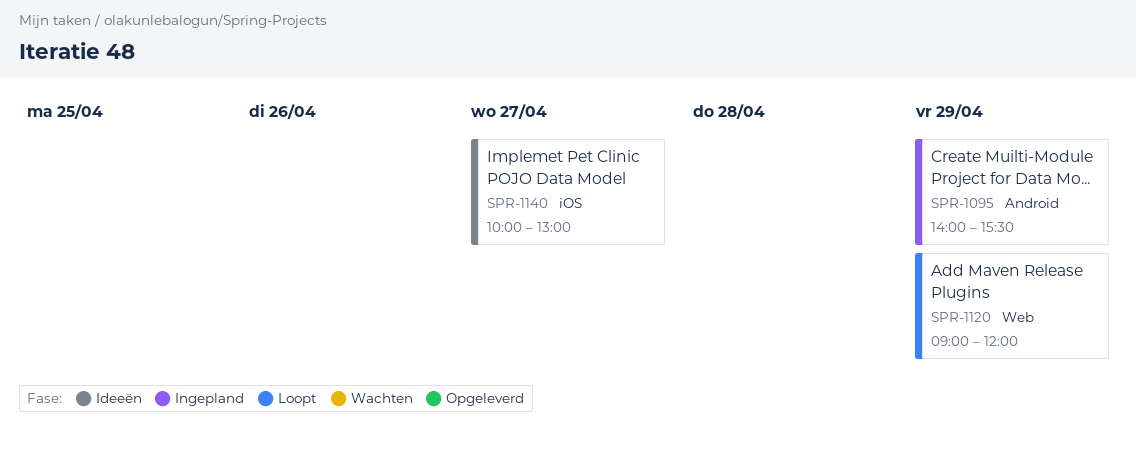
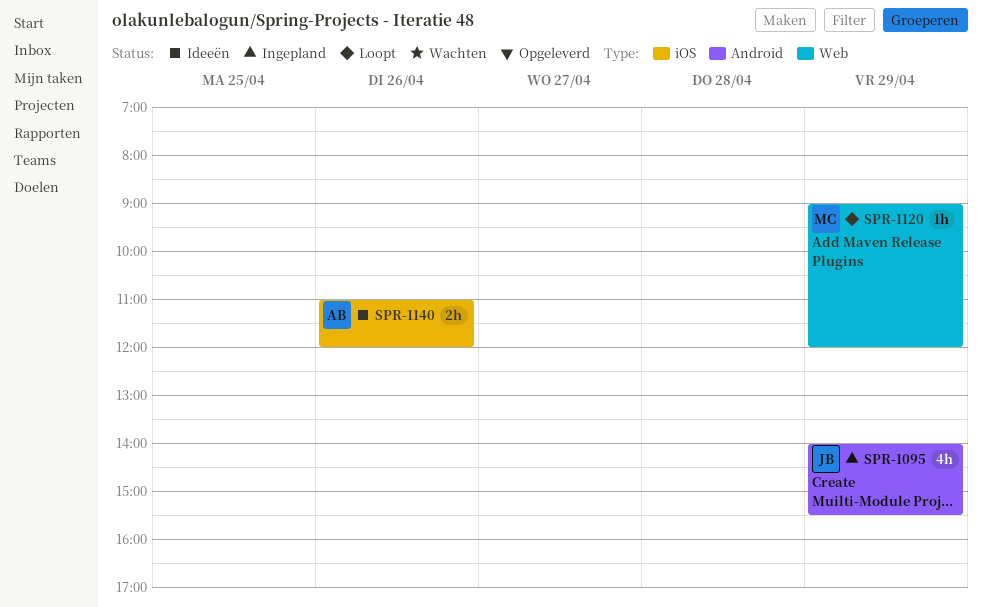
SPR-1140, day: Apr 27 -> Apr 26
SPR-1140, begins: 10:00 -> 11:00
SPR-1140, ends: 13:00 -> 12:00

